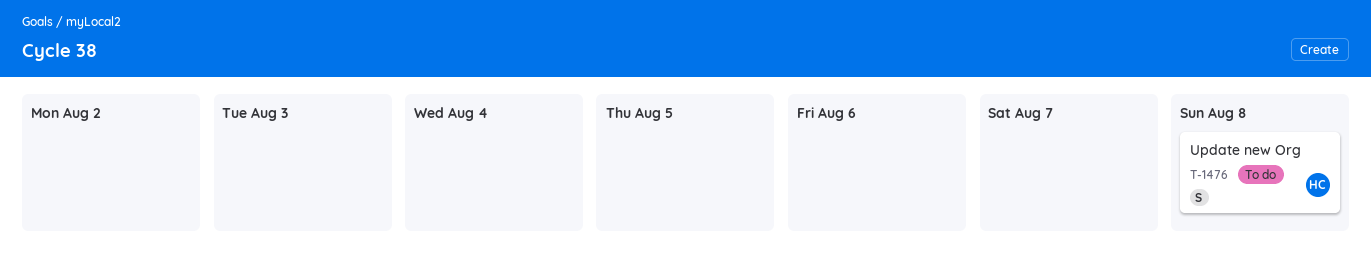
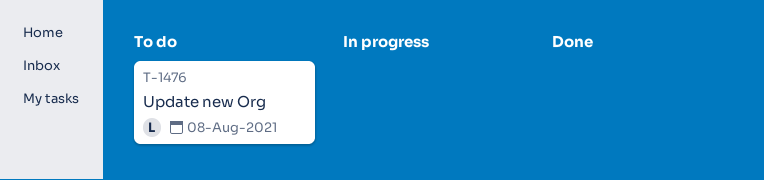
T-1476, estimate: S -> L

